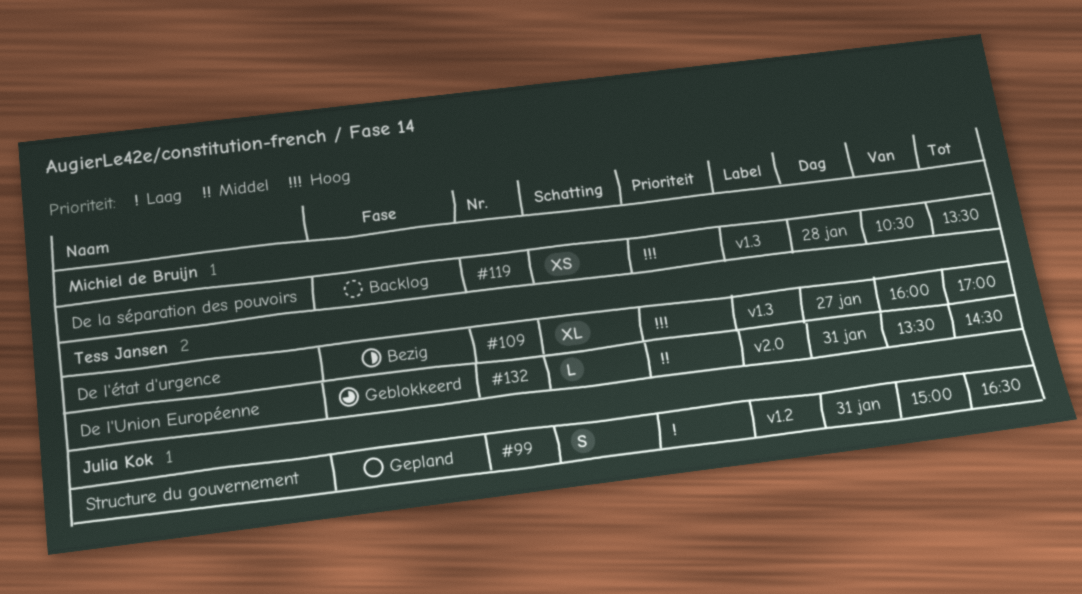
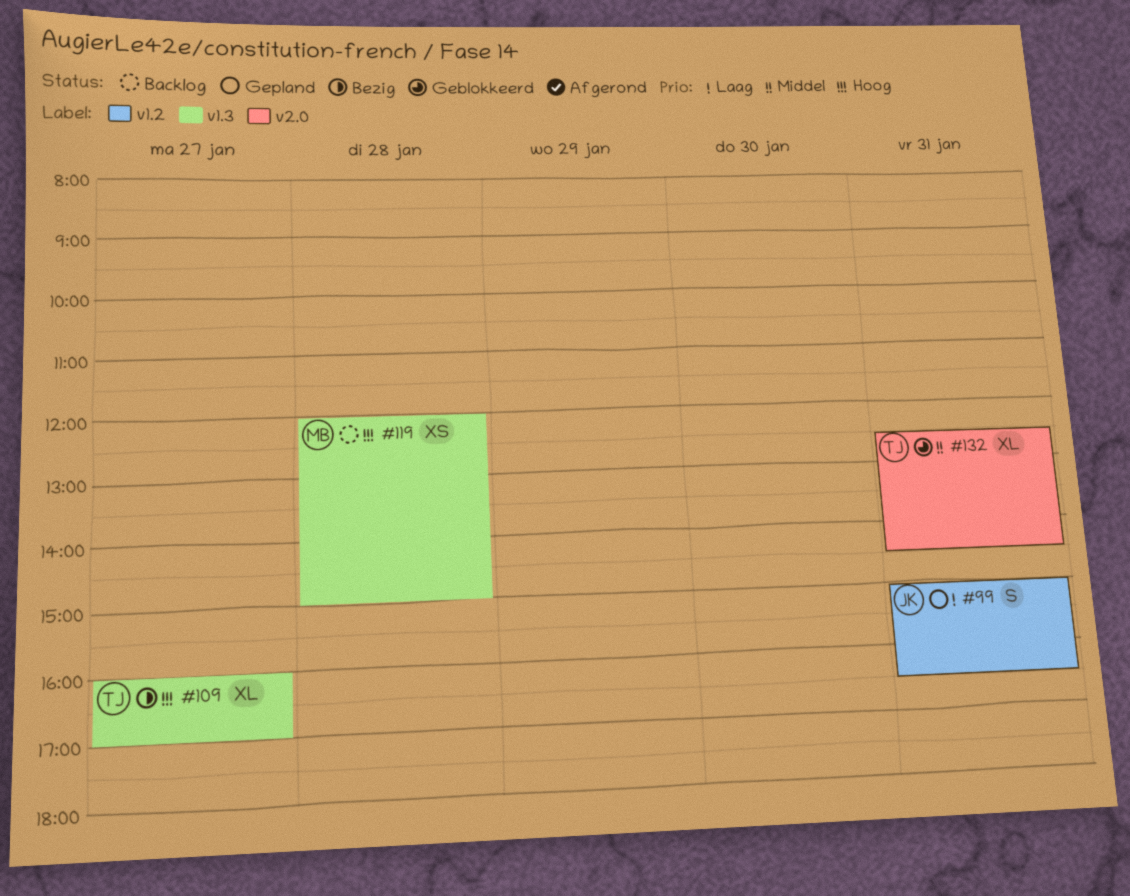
#119, begins: 10:30 -> 12:00
#119, ends: 13:30 -> 15:00
#132, estimate: L -> XL
#132, begins: 13:30 -> 12:30

